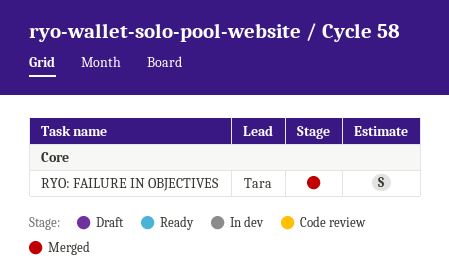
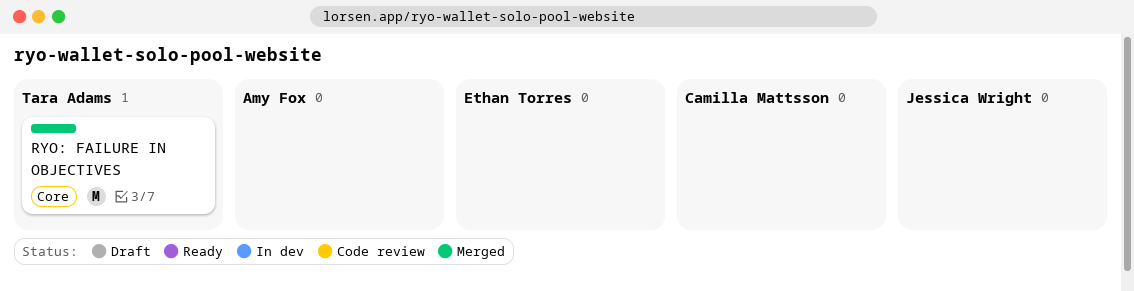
RYO: FAILURE IN OBJECTIVES, estimate: S -> M

